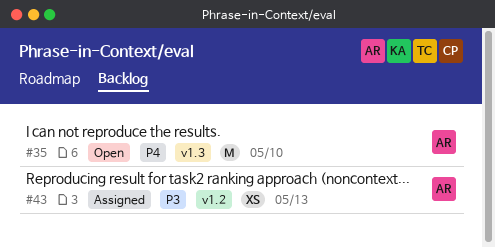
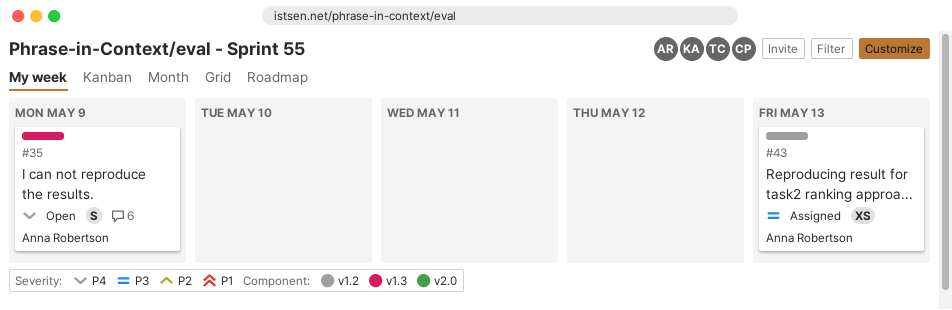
#35, estimate: M -> S
#35, due: May 10 -> May 9

